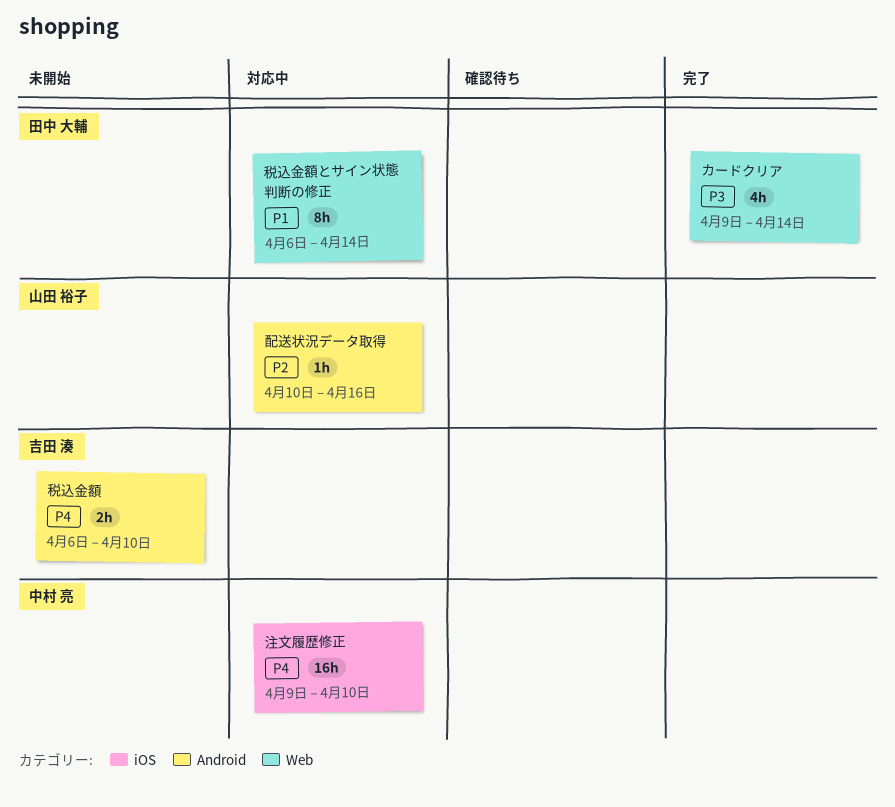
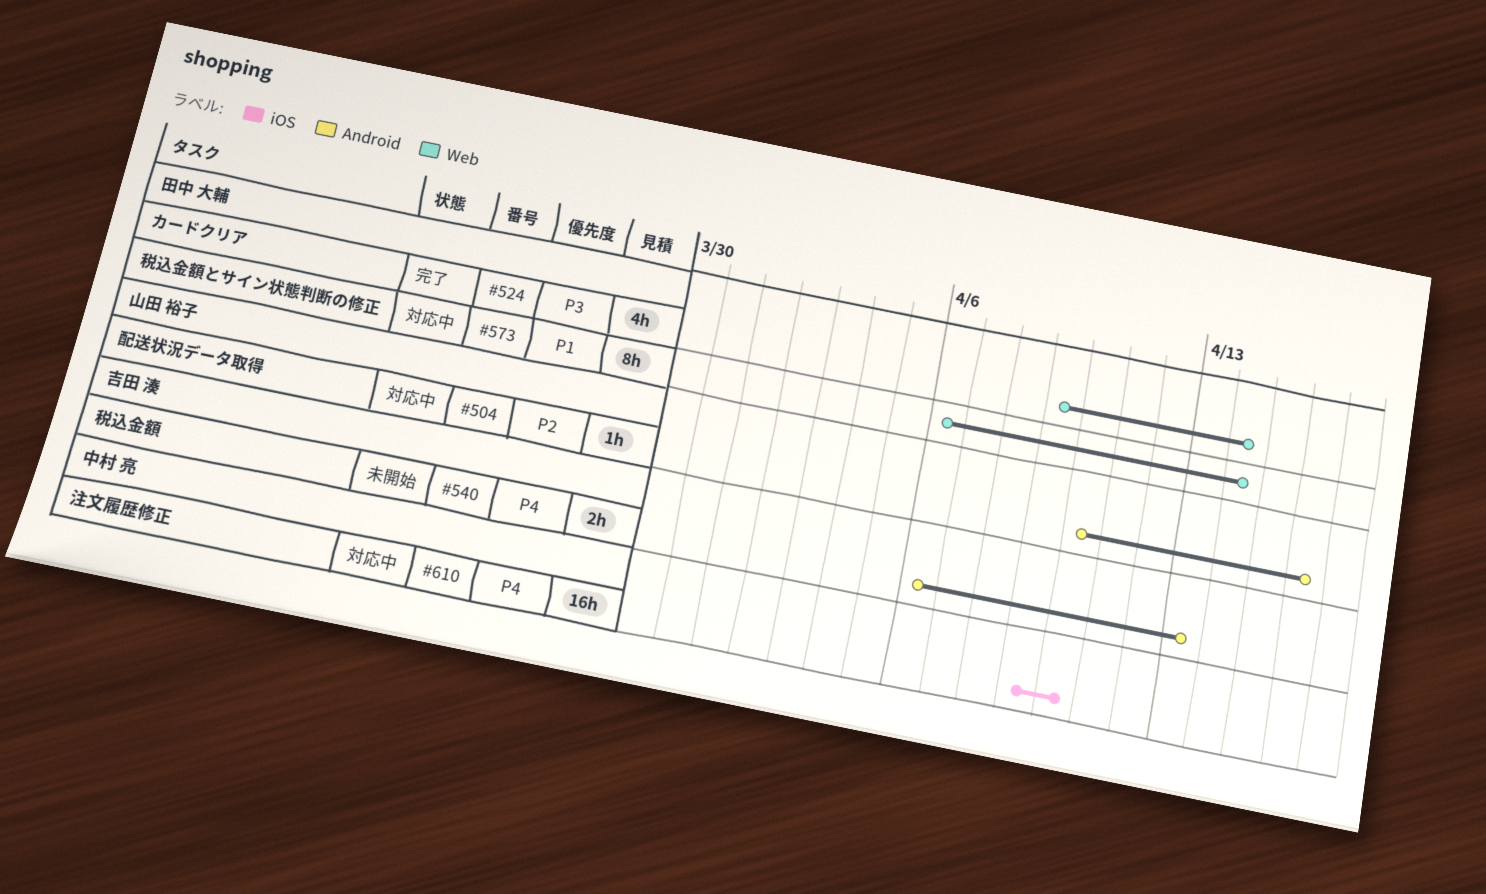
税込金額, due: Apr 10 -> Apr 13

